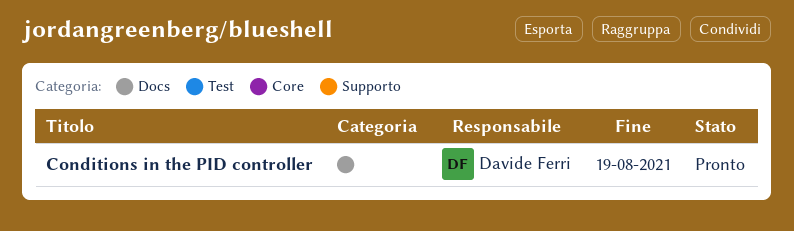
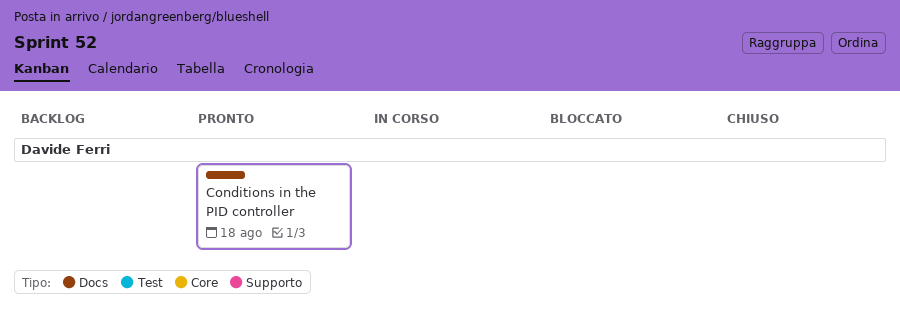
Conditions in the PID controller, due: Aug 19 -> Aug 18

